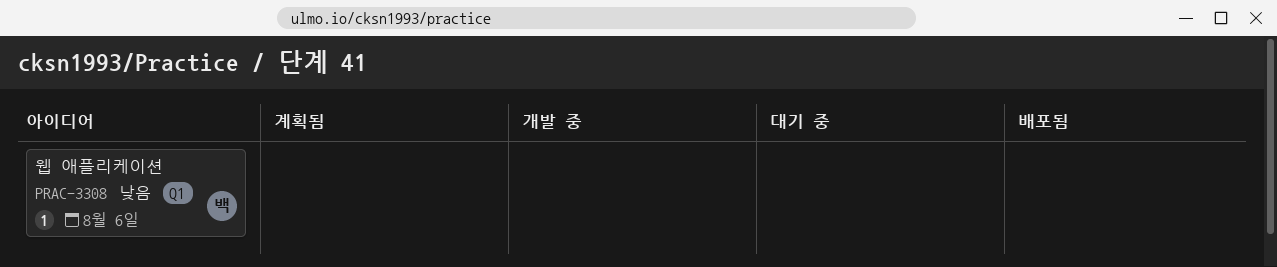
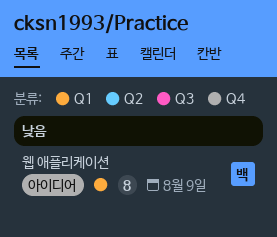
웹 애플리케이션, estimate: 1 -> 8
웹 애플리케이션, due: Aug 6 -> Aug 9

